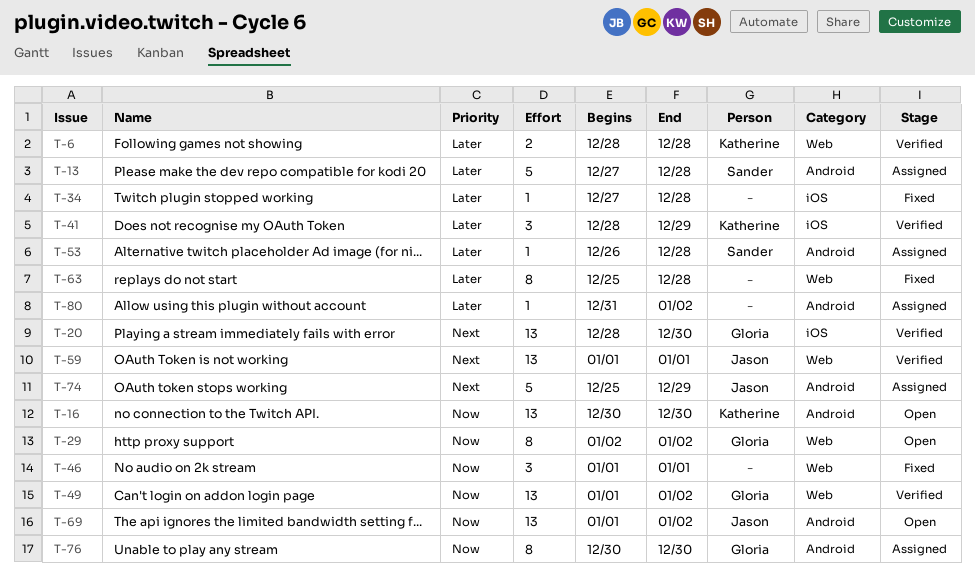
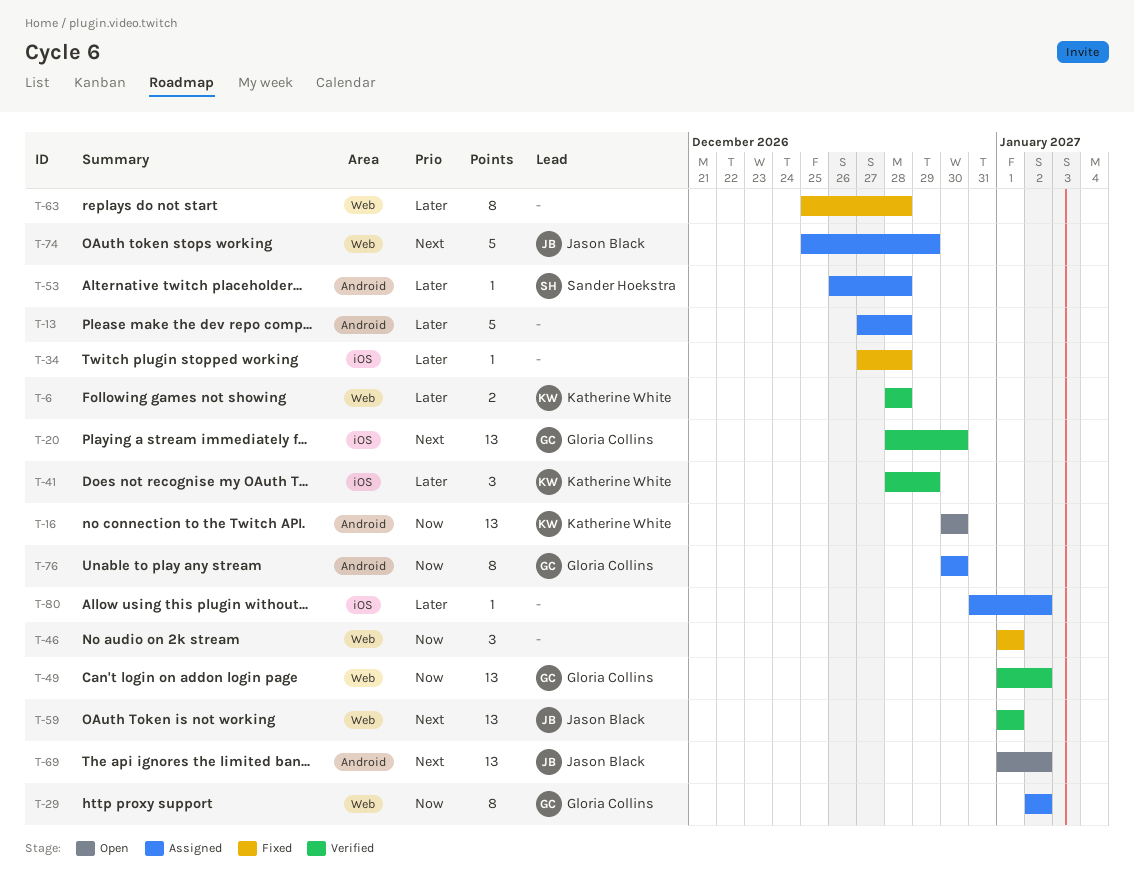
T-13, owner: Sander Hoekstra -> none
T-29, status: Open -> Assigned
T-69, priority: Now -> Next
T-74, label: Android -> Web
T-80, label: Android -> iOS

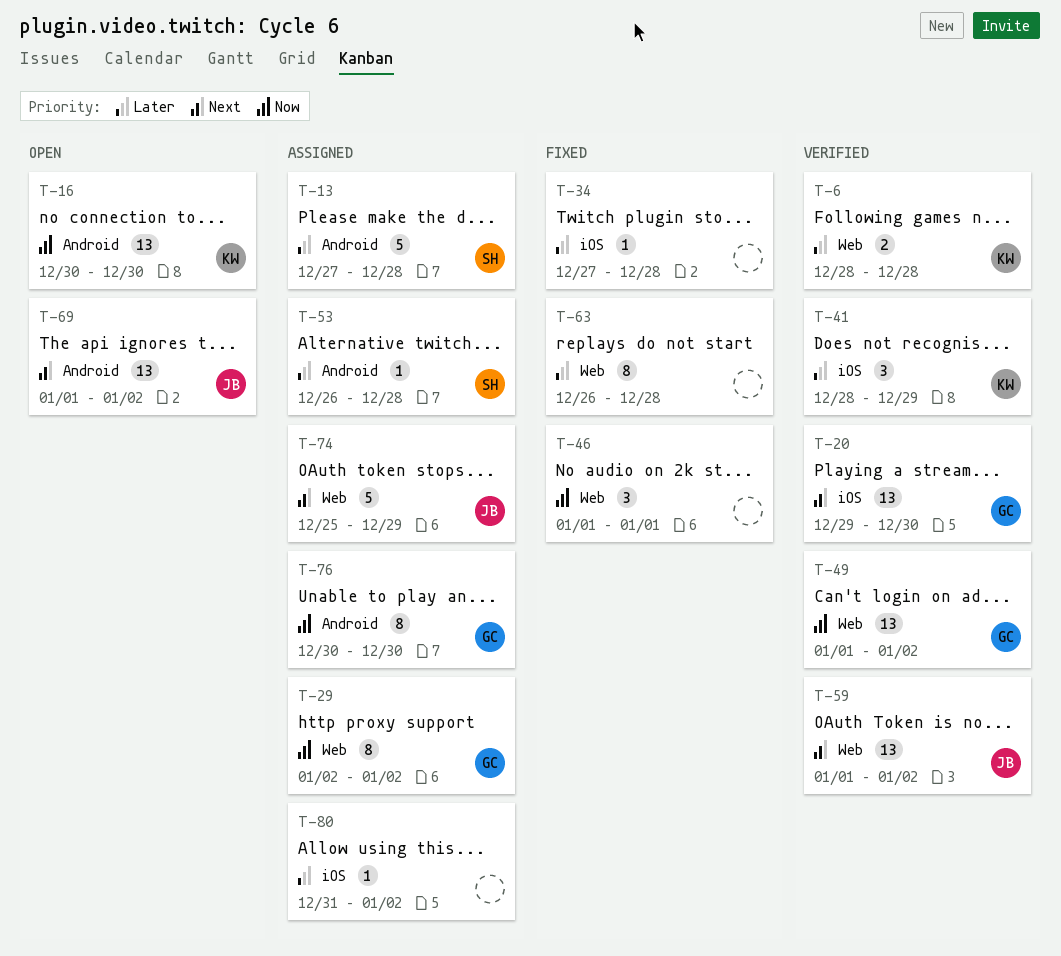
T-13, owner: none -> Sander Hoekstra
T-20, start: Dec 28 -> Dec 29
T-59, due: Jan 1 -> Jan 2
T-63, start: Dec 25 -> Dec 26

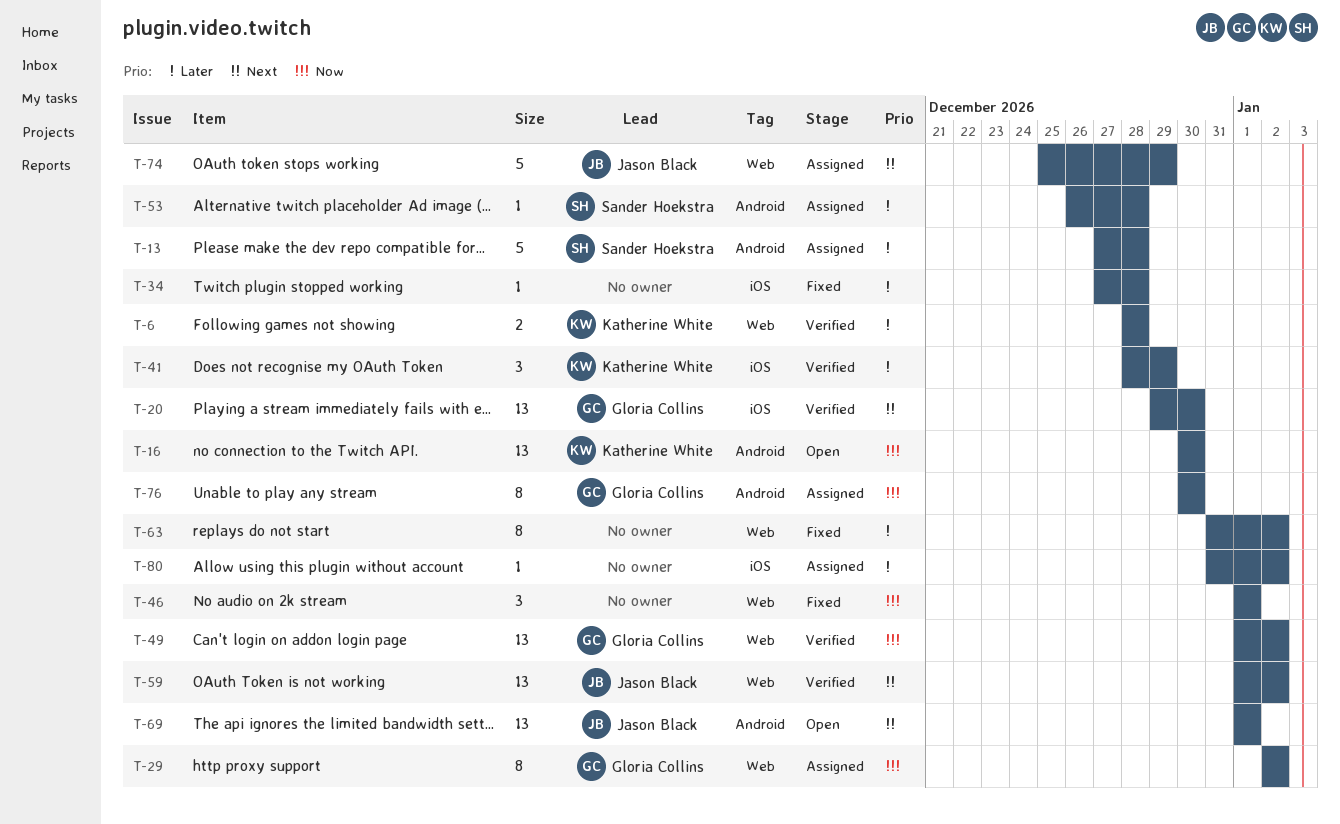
T-63, start: Dec 26 -> Dec 31
T-63, due: Dec 28 -> Jan 2
T-69, due: Jan 2 -> Jan 1

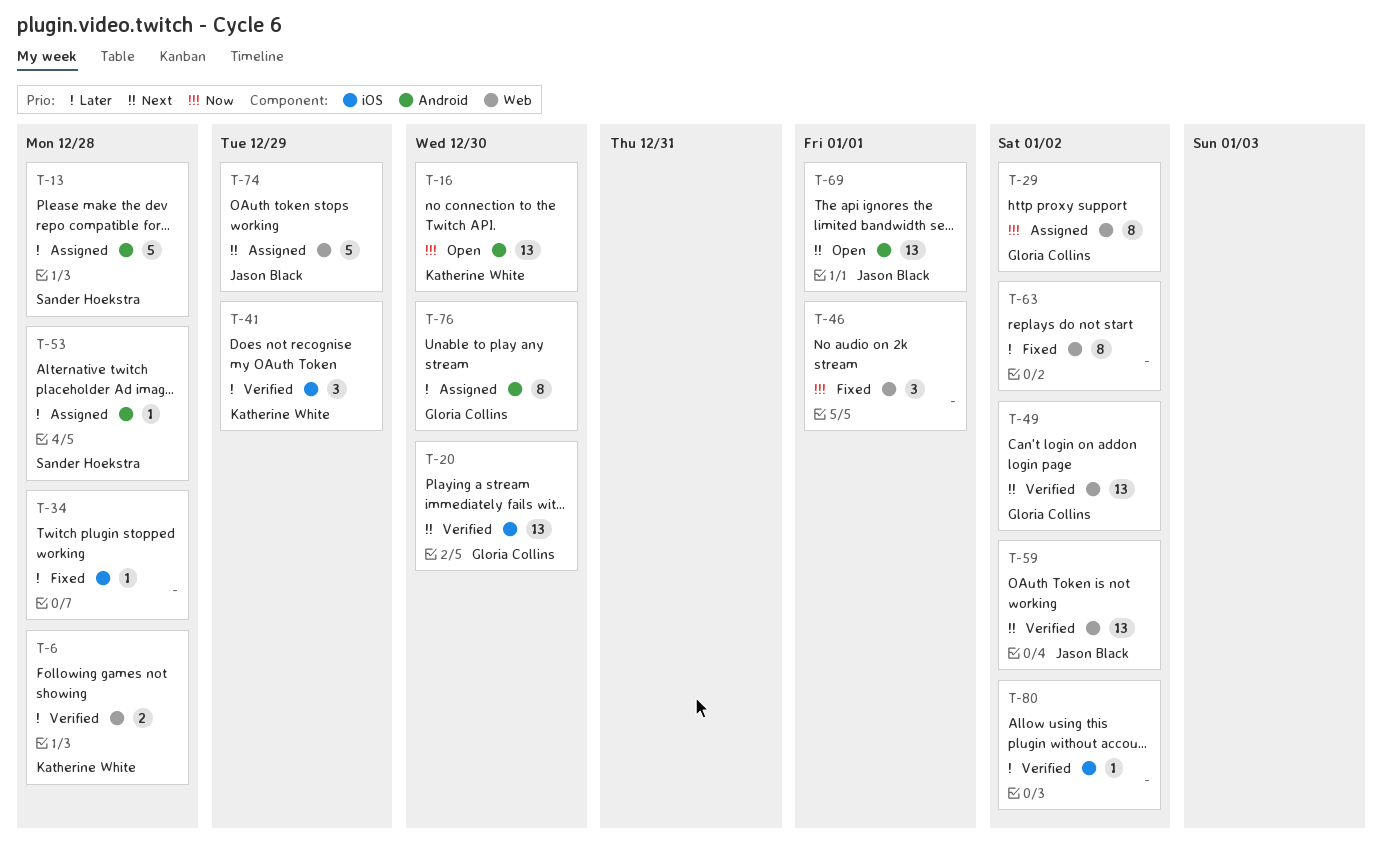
T-49, priority: Now -> Next
T-76, priority: Now -> Later
T-80, status: Assigned -> Verified

